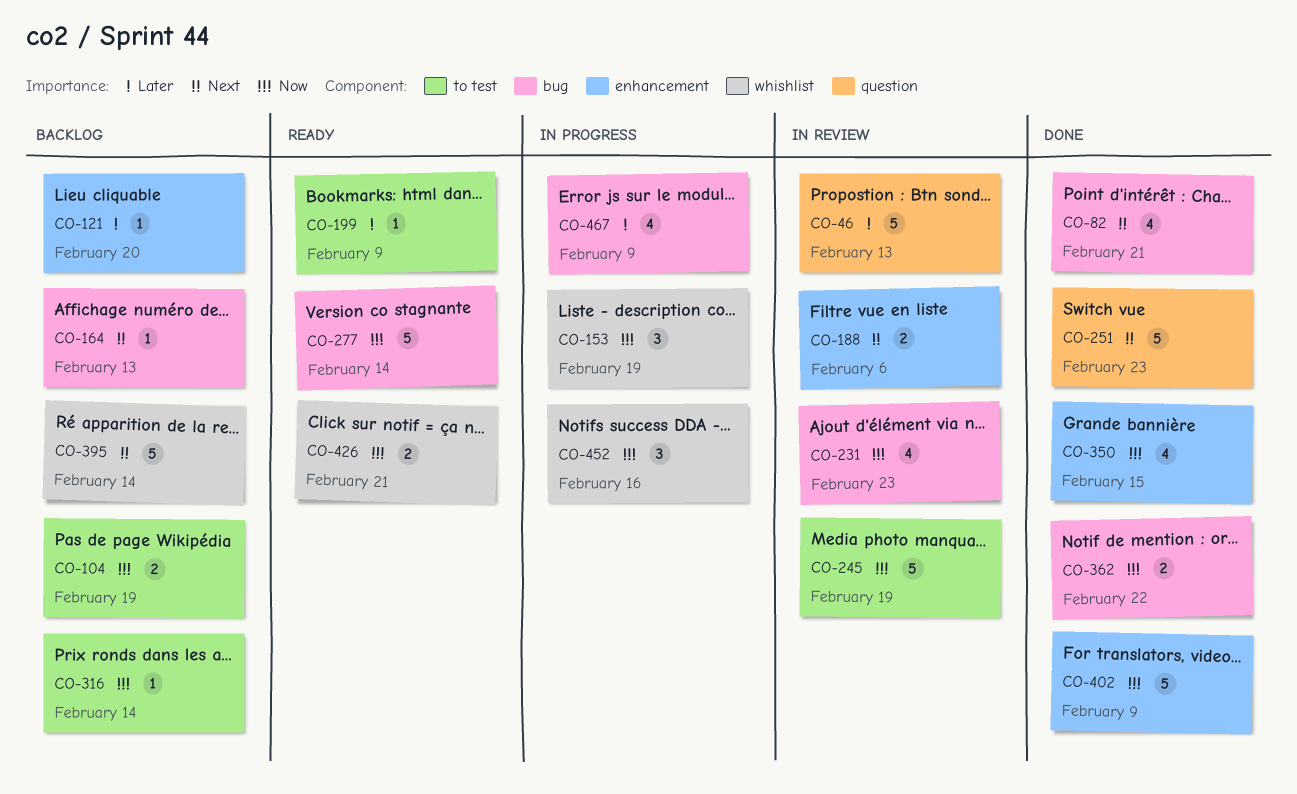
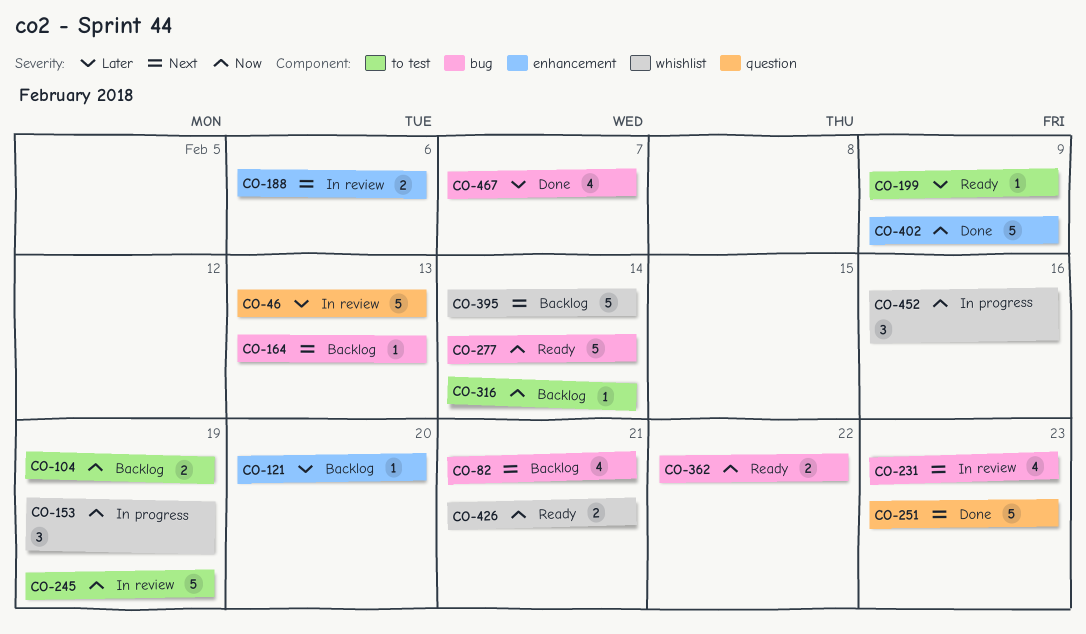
CO-82, status: Done -> Backlog
CO-231, priority: Now -> Next
CO-350: present -> none
CO-362, status: Done -> Ready
CO-467, status: In progress -> Done
CO-467, due: Feb 9 -> Feb 7

